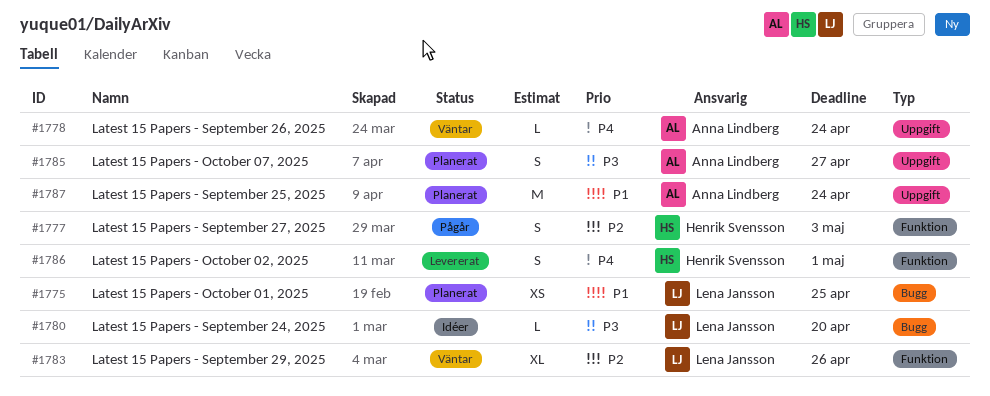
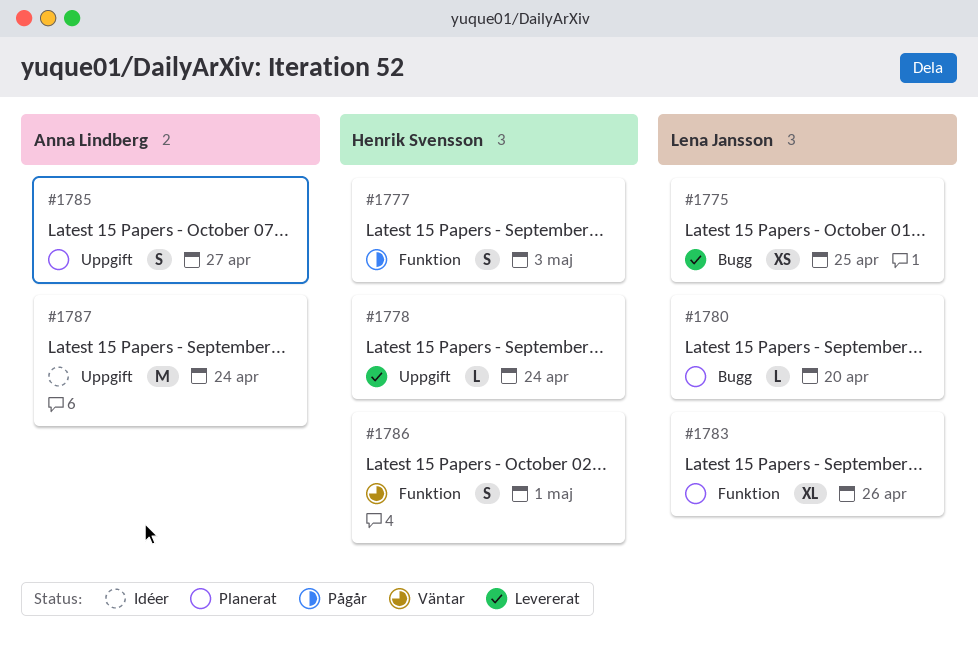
#1775, status: Planerat -> Levererat
#1778, status: Väntar -> Levererat
#1778, owner: Anna Lindberg -> Henrik Svensson
#1780, status: Idéer -> Planerat
#1783, status: Väntar -> Planerat
#1786, status: Levererat -> Väntar
#1787, status: Planerat -> Idéer

